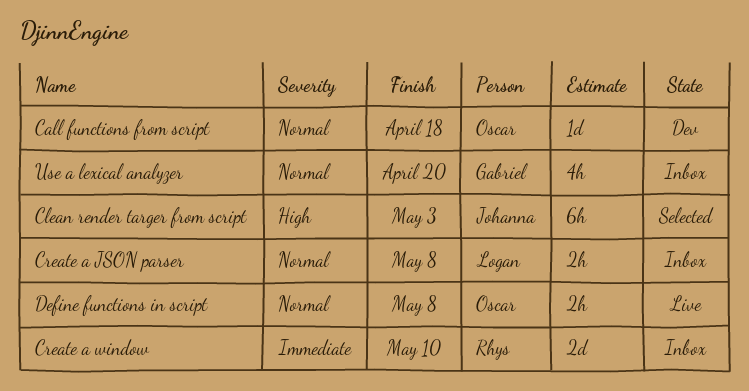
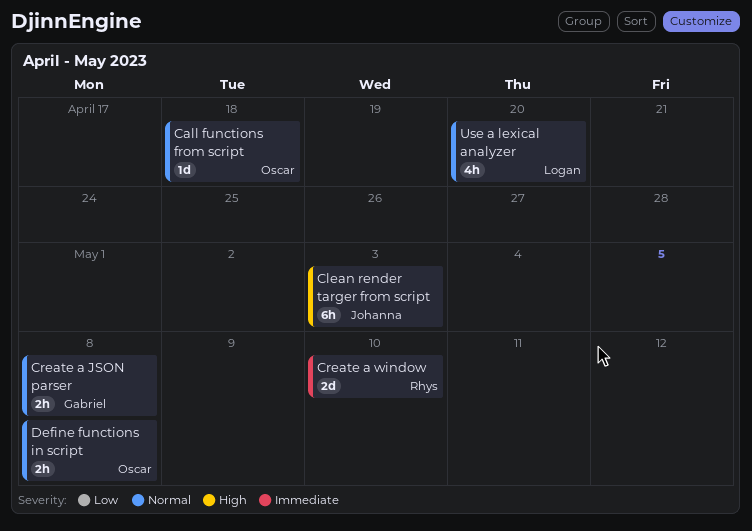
Create a JSON parser, owner: Logan -> Gabriel
Use a lexical analyzer, owner: Gabriel -> Logan

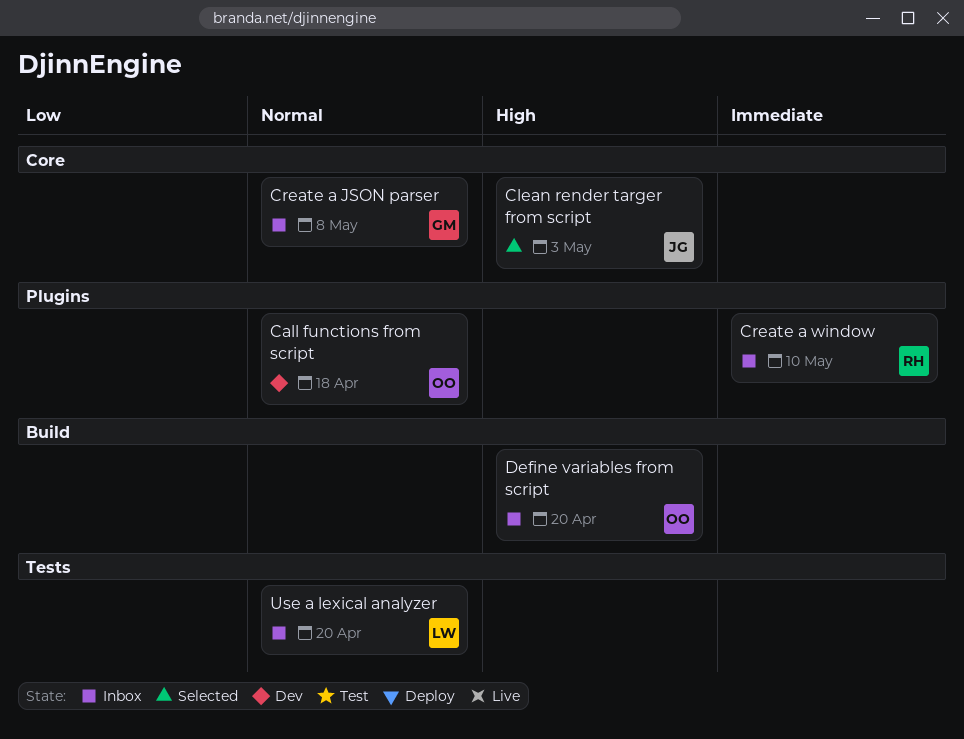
Define functions in script: present -> none
Define variables from script: none -> present

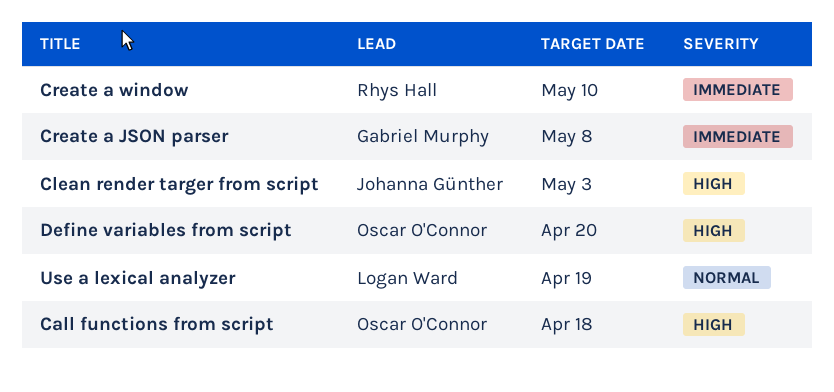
Call functions from script, priority: Normal -> High
Create a JSON parser, priority: Normal -> Immediate
Use a lexical analyzer, due: Apr 20 -> Apr 19

